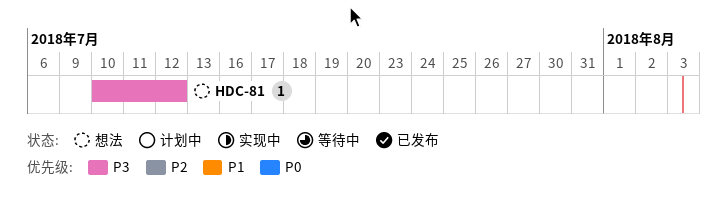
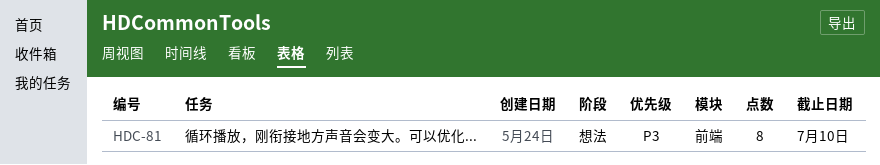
HDC-81, estimate: 1 -> 8
HDC-81, due: Jul 12 -> Jul 10

